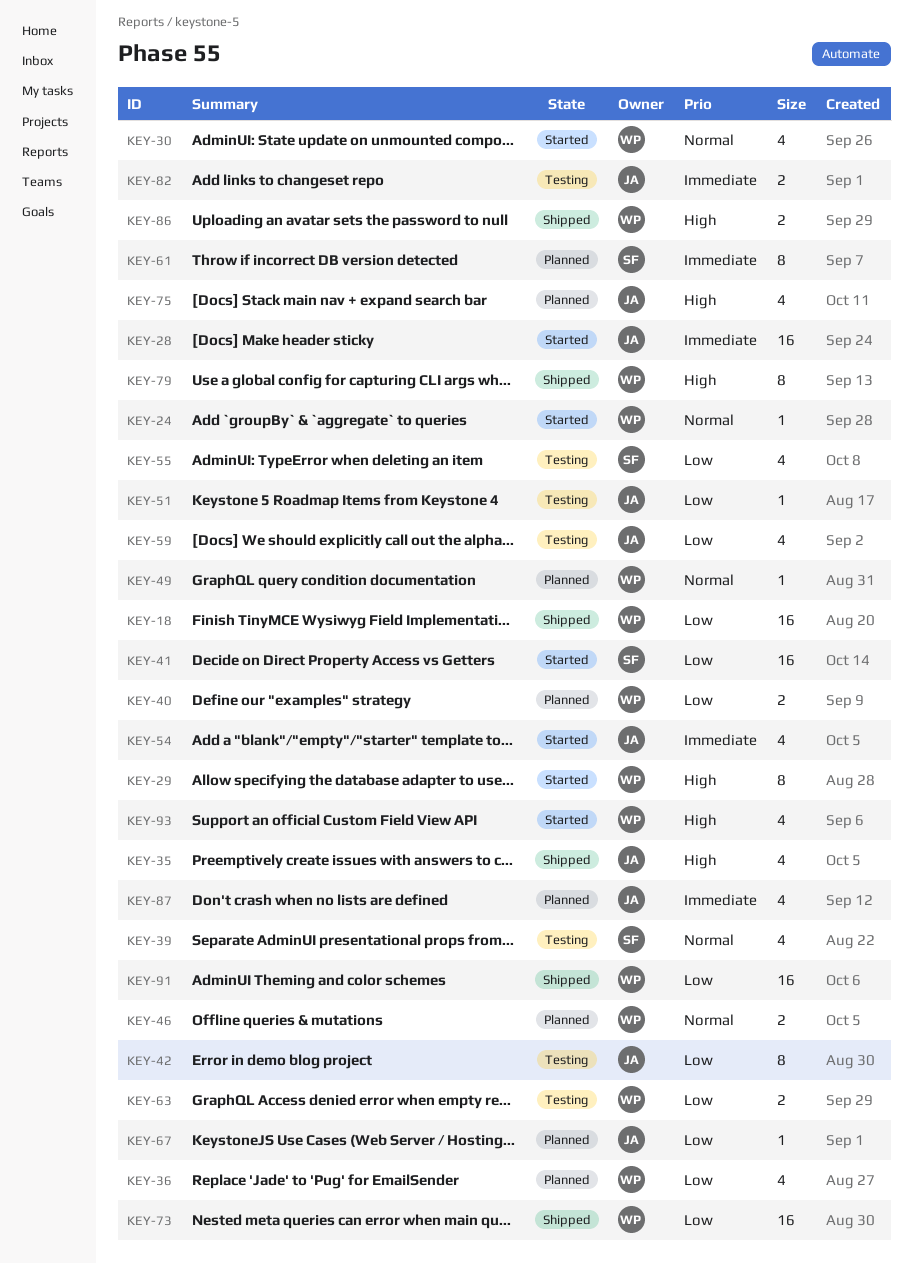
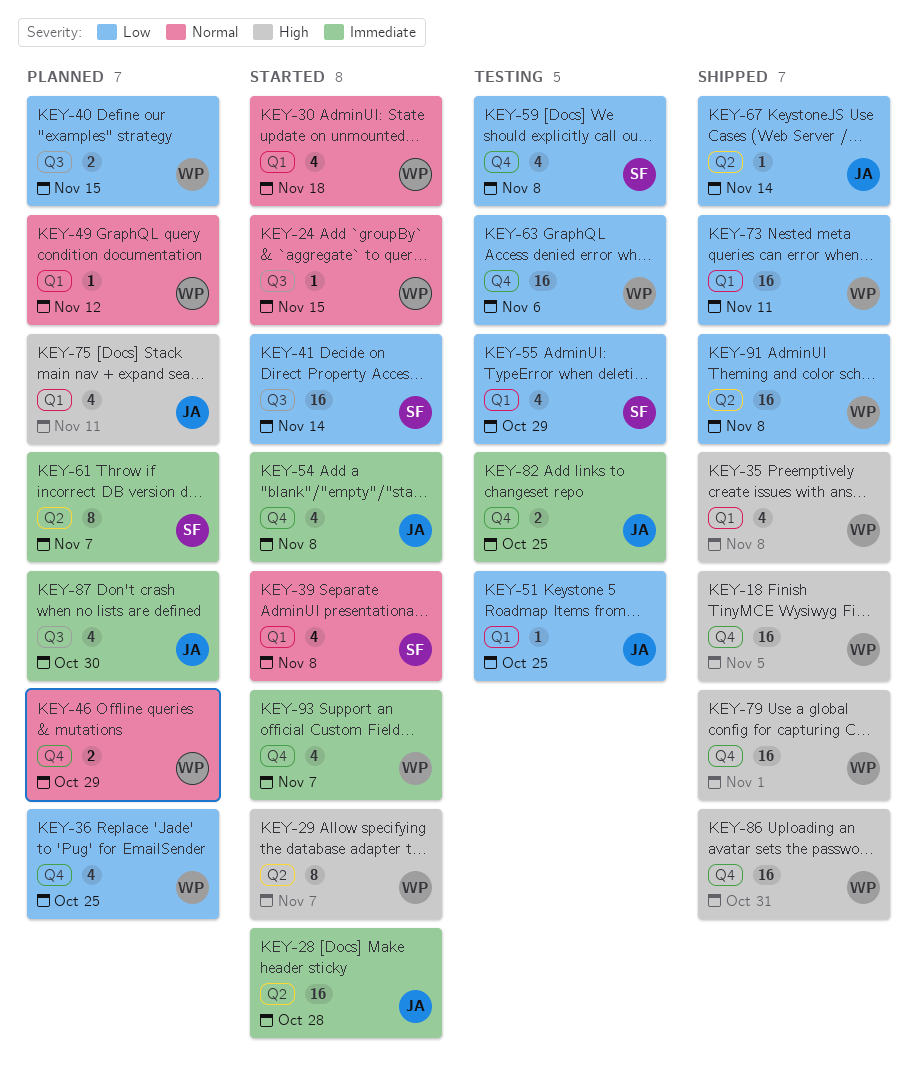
KEY-18, priority: Low -> High
KEY-35, owner: JA -> WP
KEY-39, status: Testing -> Started
KEY-42: present -> none
KEY-59, owner: JA -> SF
KEY-63, estimate: 2 -> 16
KEY-67, status: Planned -> Shipped
KEY-79, estimate: 8 -> 16
KEY-86, estimate: 2 -> 16
KEY-93, priority: High -> Immediate

